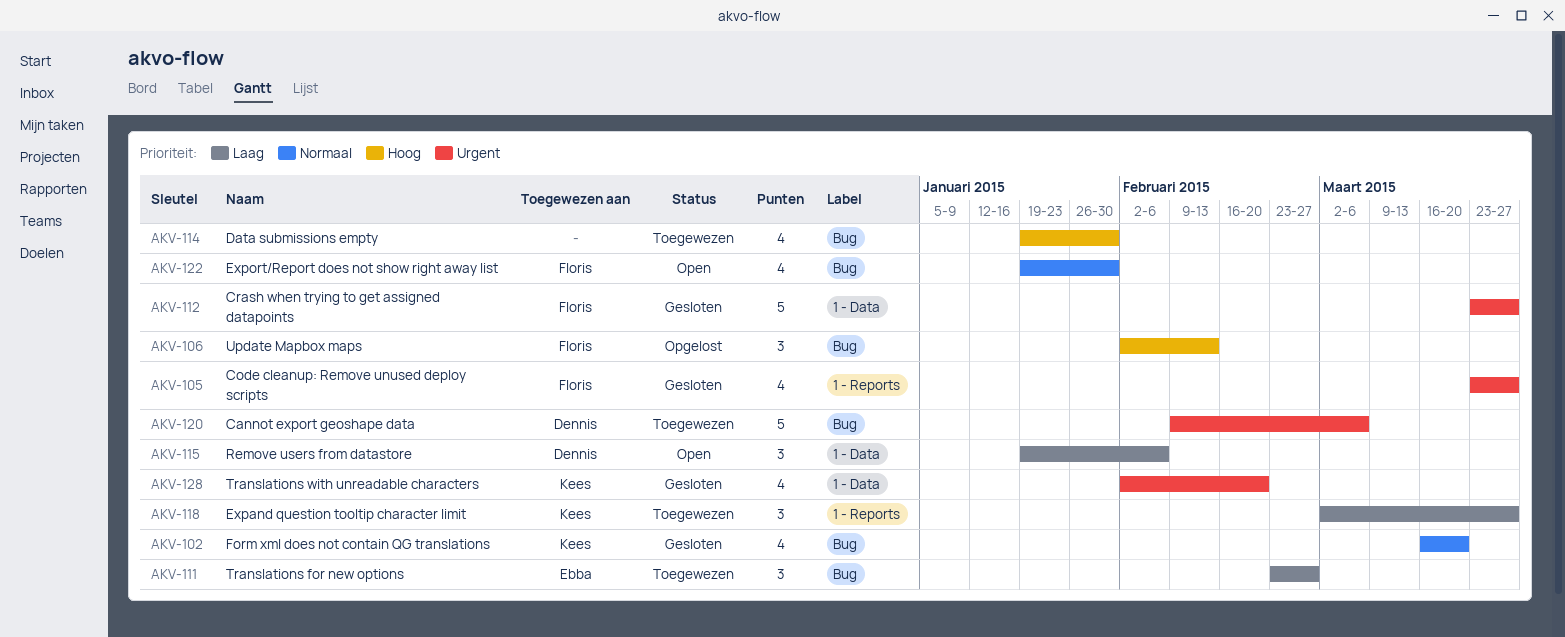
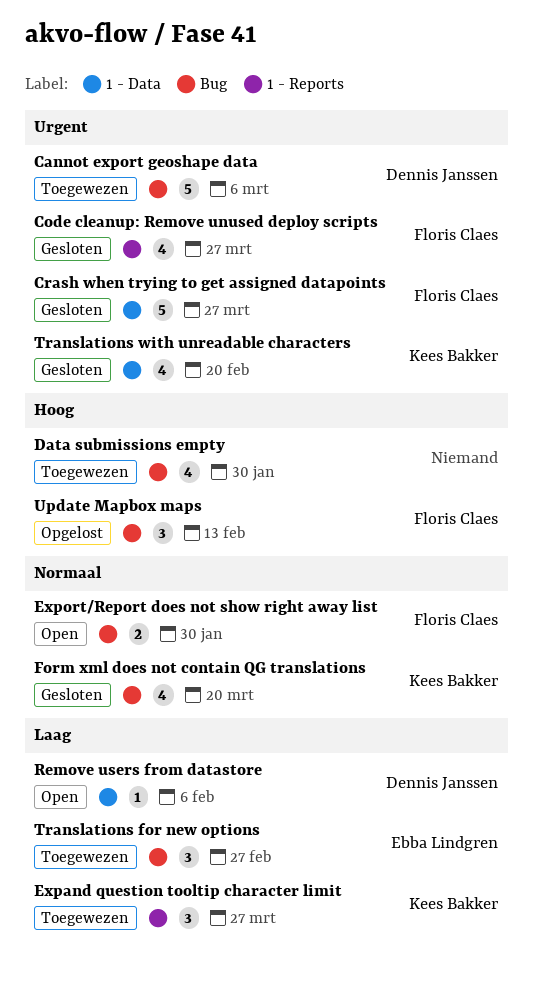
Export/Report does not show right away list, estimate: 4 -> 2
Remove users from datastore, estimate: 3 -> 1

